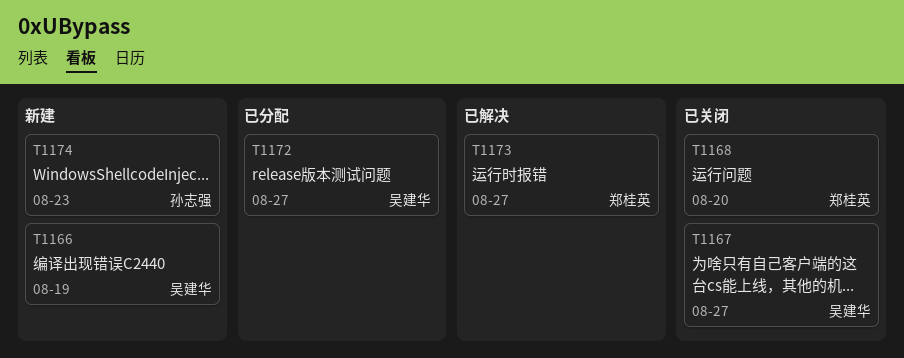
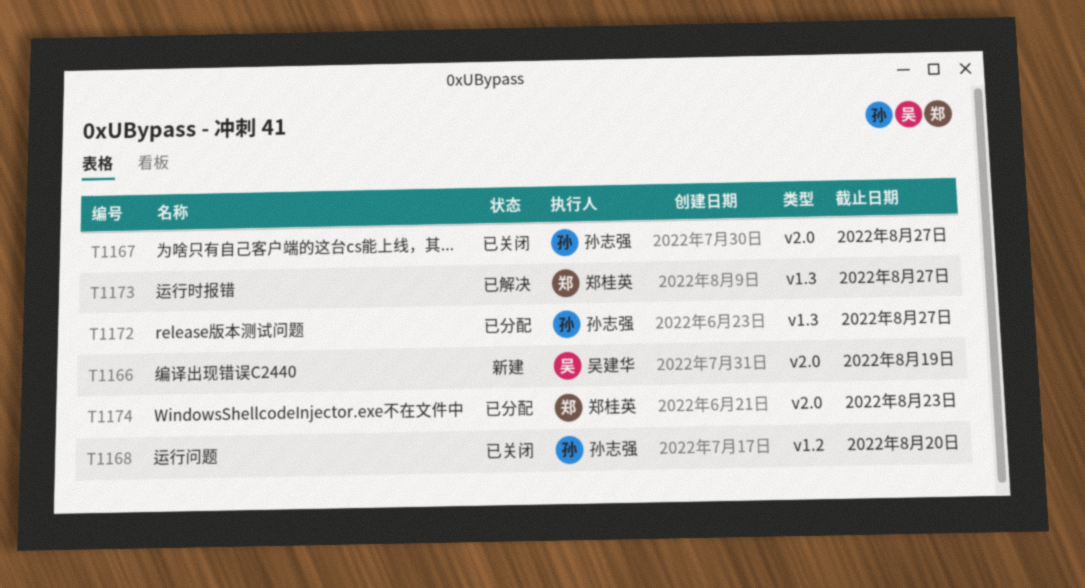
T1167, owner: 吴建华 -> 孙志强
T1168, owner: 郑桂英 -> 孙志强
T1172, owner: 吴建华 -> 孙志强
T1174, status: 新建 -> 已分配
T1174, owner: 孙志强 -> 郑桂英

